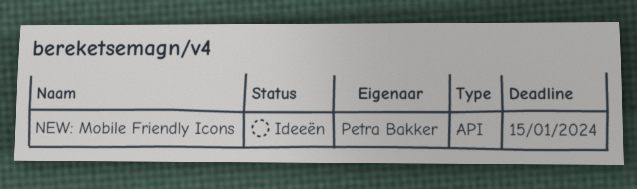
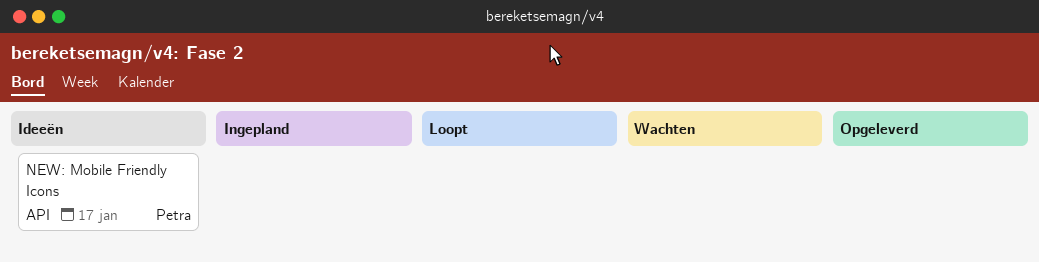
NEW: Mobile Friendly Icons, due: Jan 15 -> Jan 17

